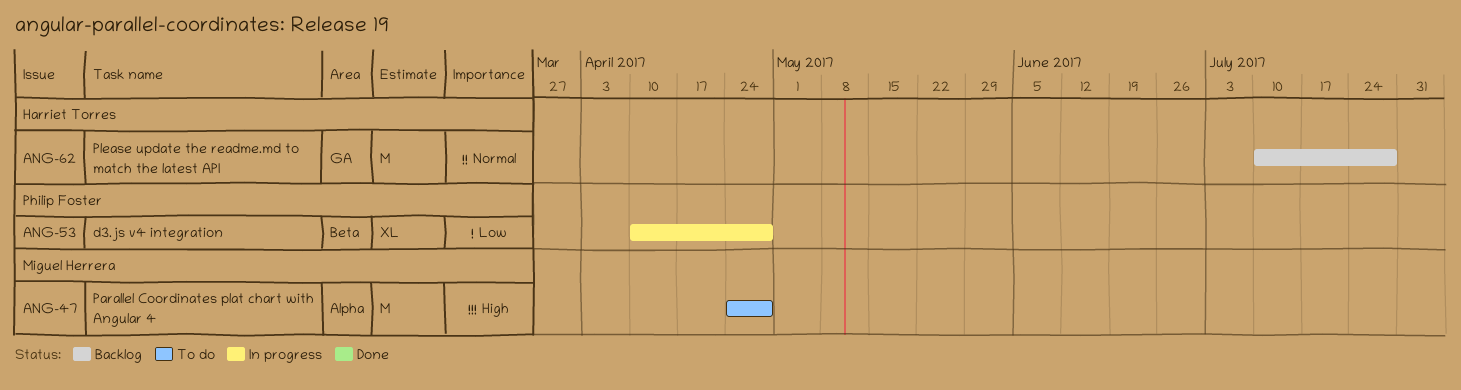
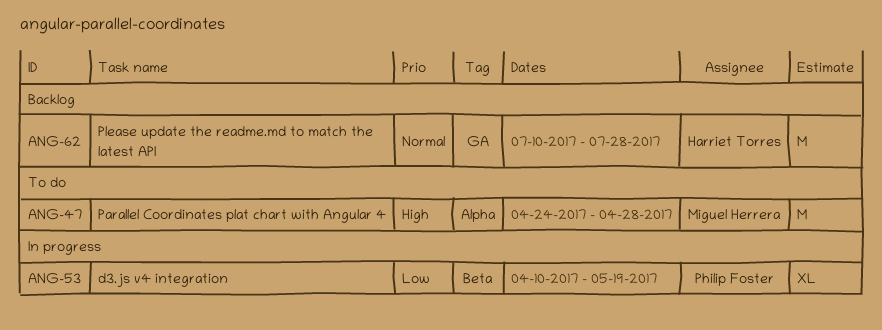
ANG-53, due: Apr 28 -> May 19

